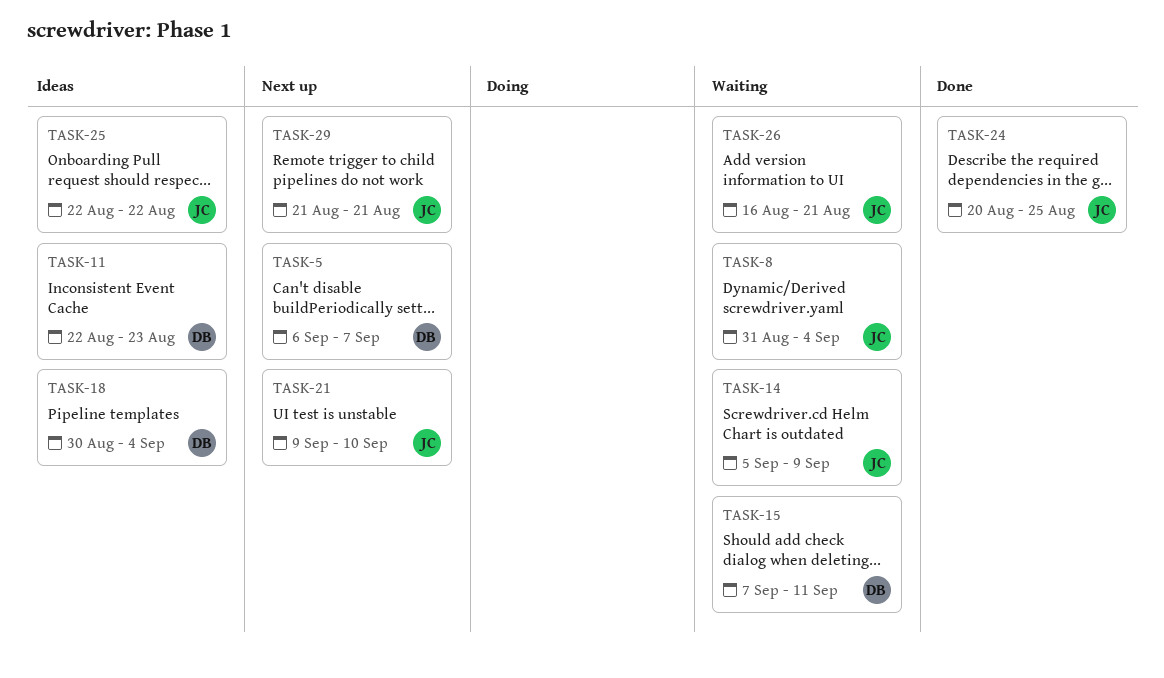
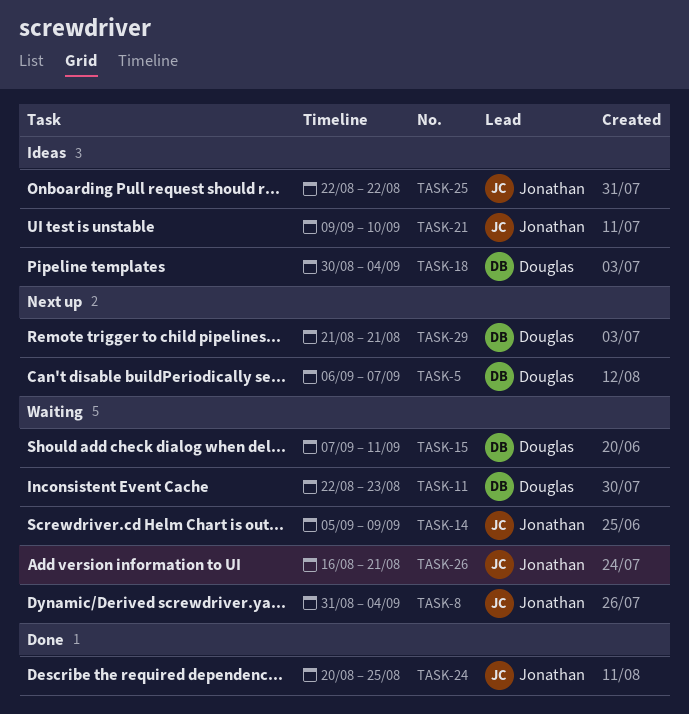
TASK-11, status: Ideas -> Waiting
TASK-21, status: Next up -> Ideas
TASK-29, owner: Jonathan -> Douglas

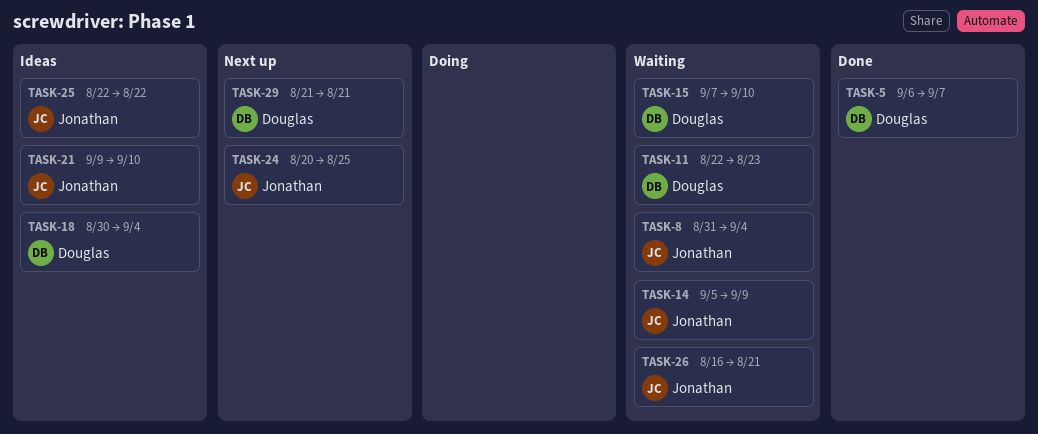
TASK-5, status: Next up -> Done
TASK-15, due: Sep 11 -> Sep 10
TASK-24, status: Done -> Next up

